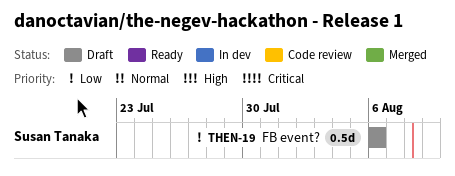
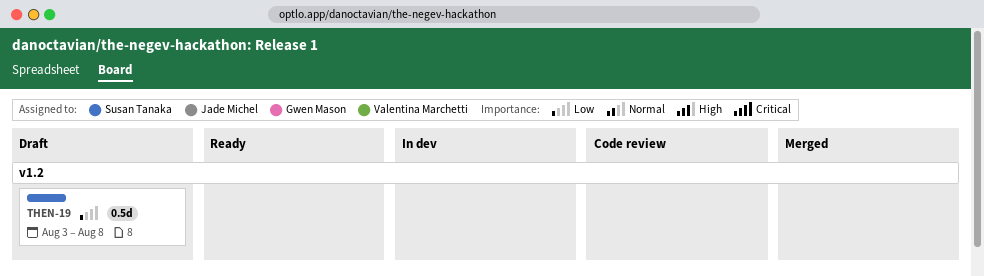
THEN-19, start: Aug 6 -> Aug 3
THEN-19, due: Aug 6 -> Aug 8

